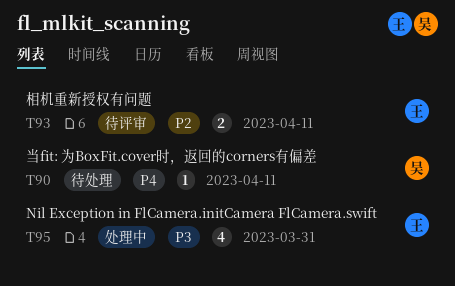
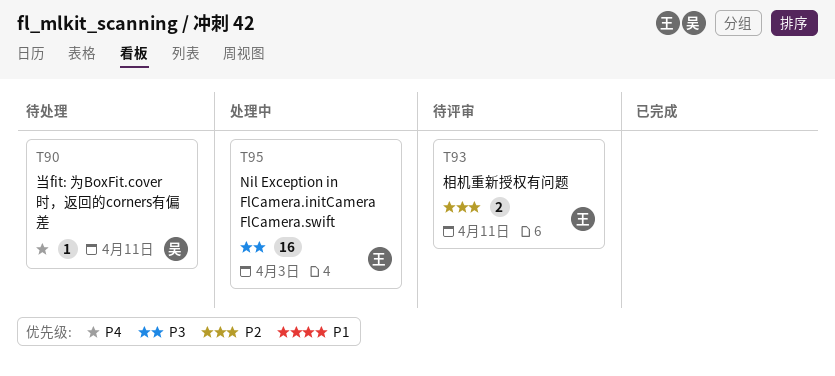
T95, estimate: 4 -> 16
T95, due: Mar 31 -> Apr 3

